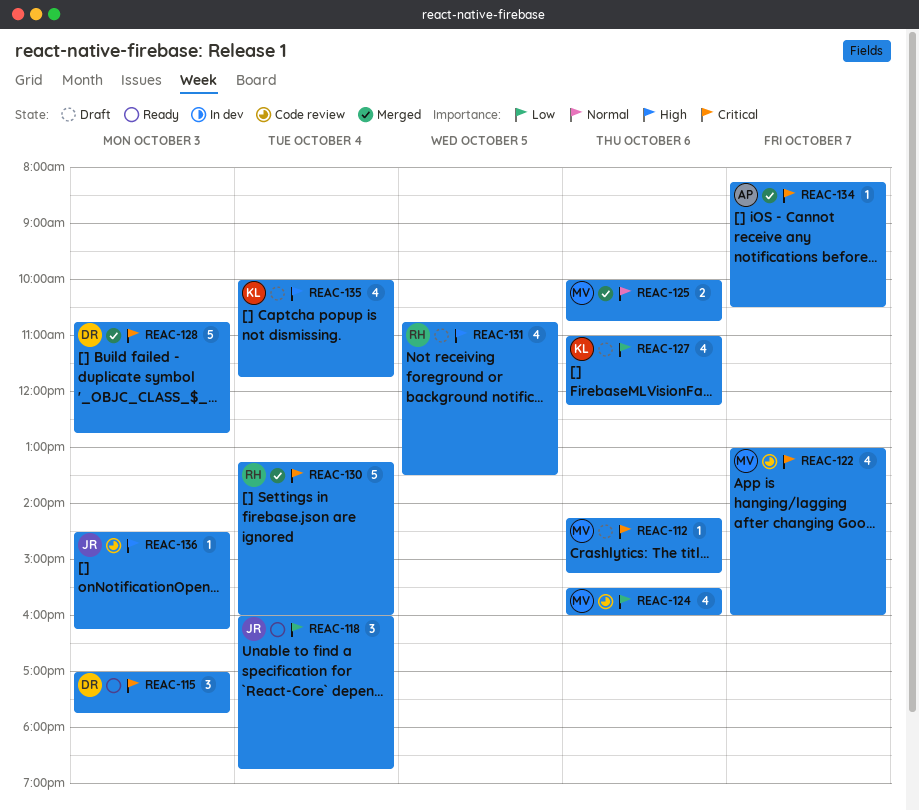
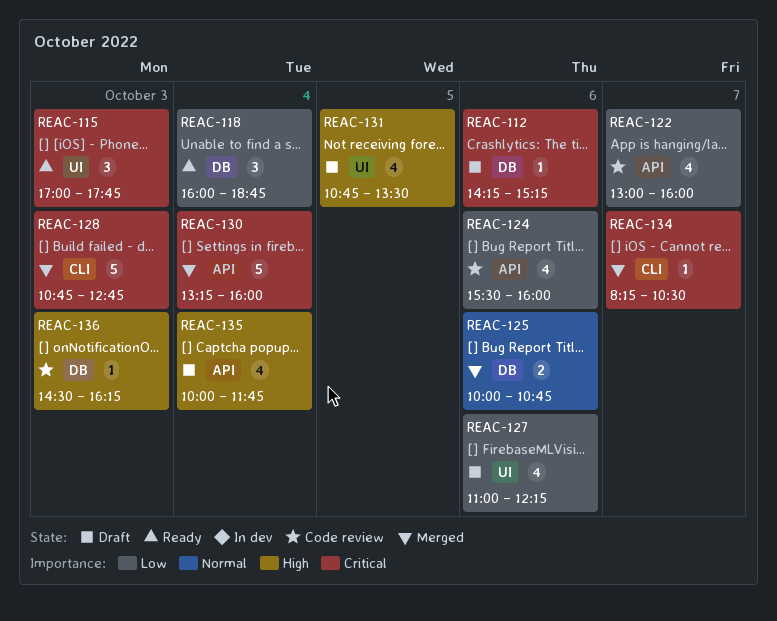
REAC-122, priority: Critical -> Low

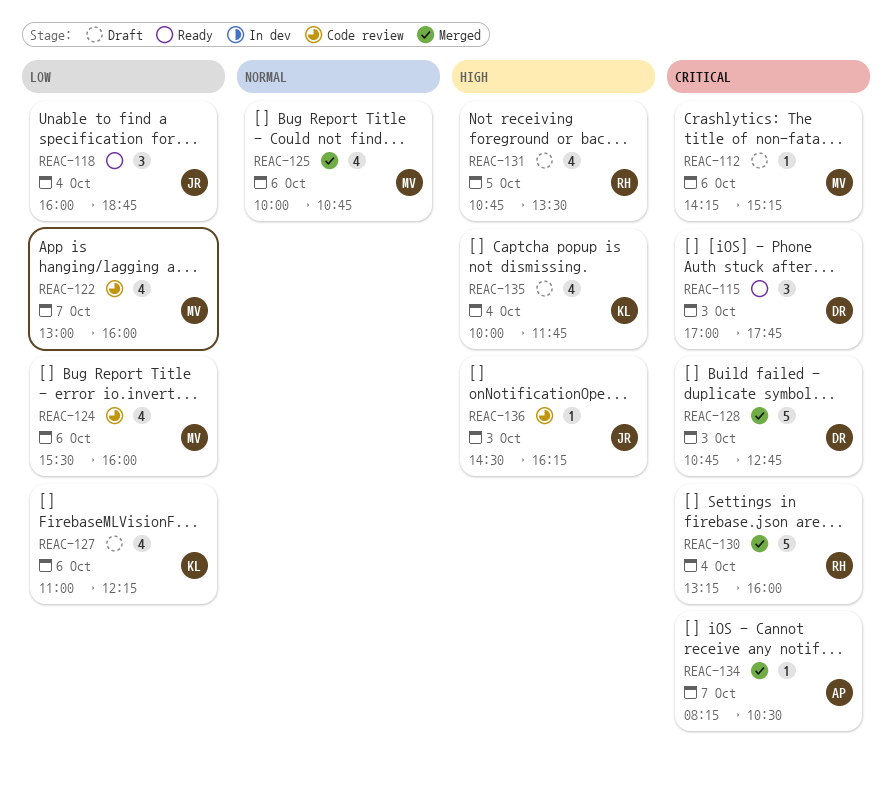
REAC-125, estimate: 2 -> 4

